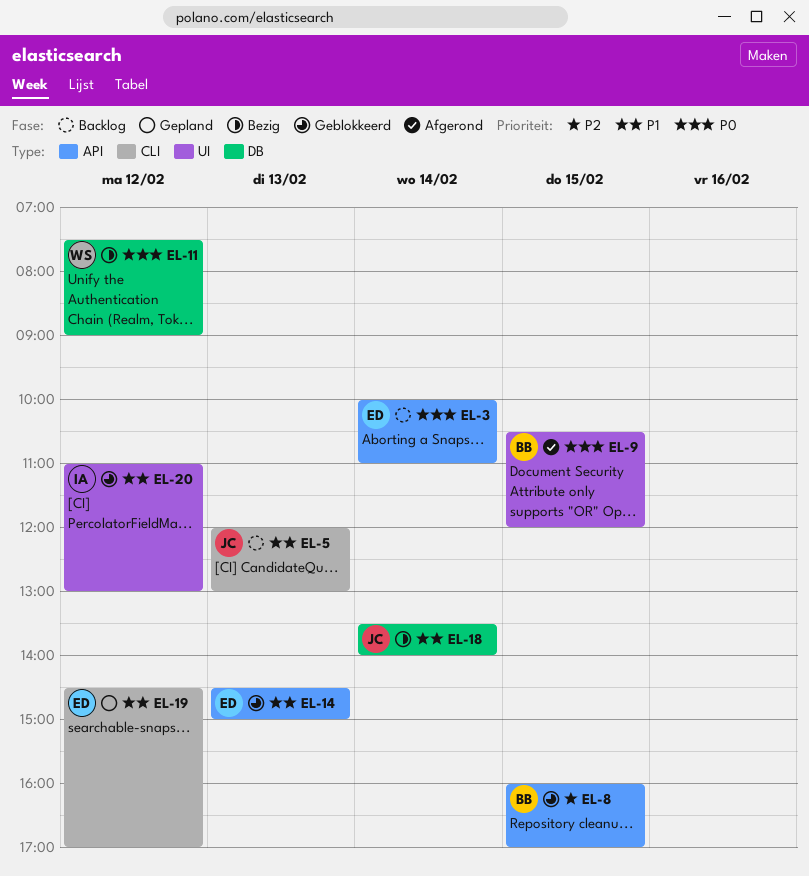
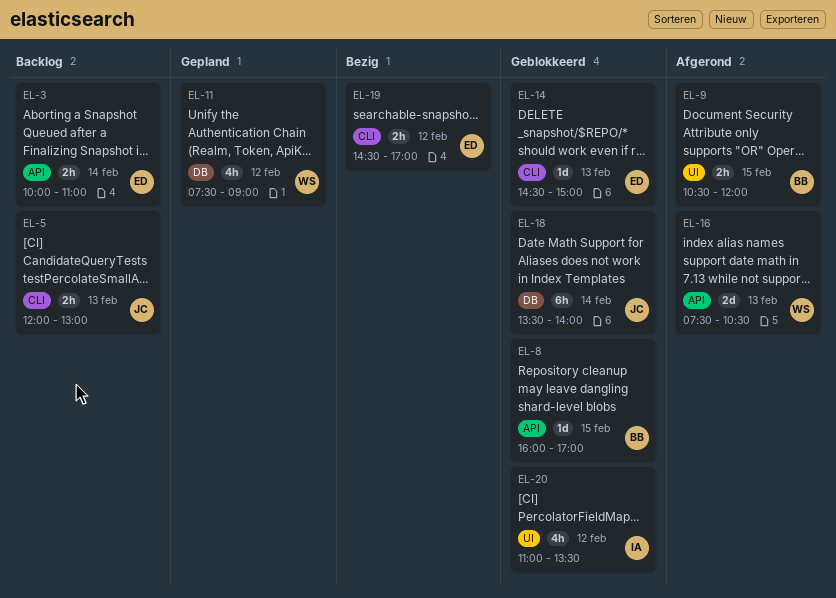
EL-11, status: Bezig -> Gepland
EL-14, label: API -> CLI
EL-16: none -> present
EL-18, status: Bezig -> Geblokkeerd
EL-19, status: Gepland -> Bezig
EL-20, ends: 13:00 -> 13:30

